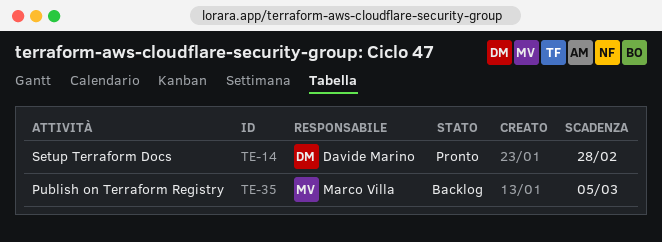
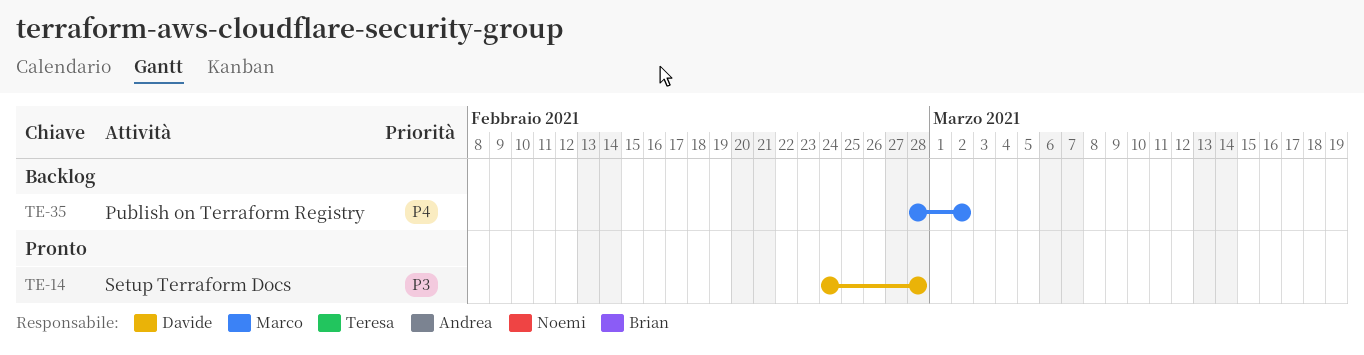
TE-35, due: Mar 5 -> Mar 2

